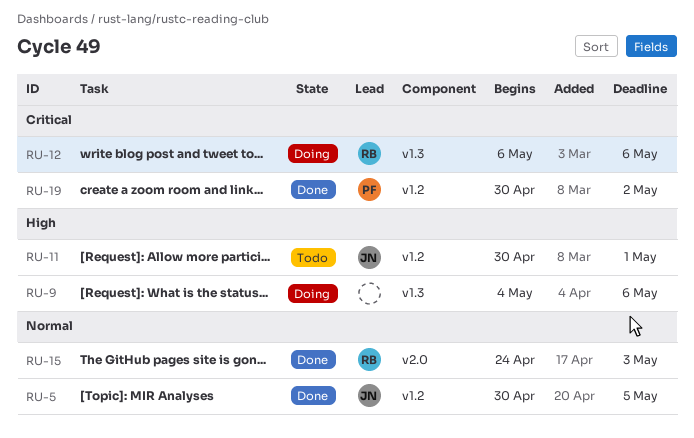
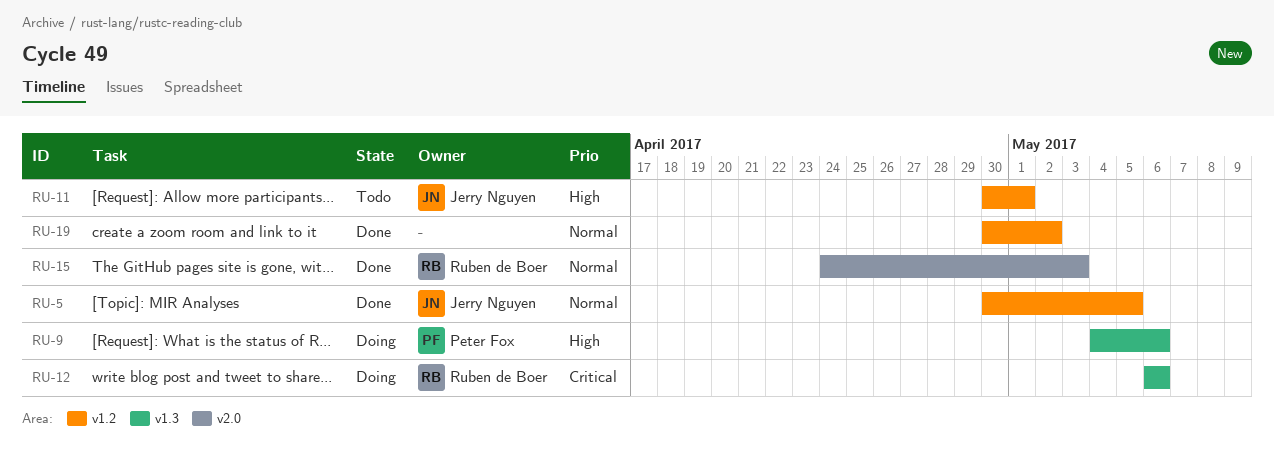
RU-9, owner: none -> Peter Fox
RU-19, owner: Peter Fox -> none
RU-19, priority: Critical -> Normal

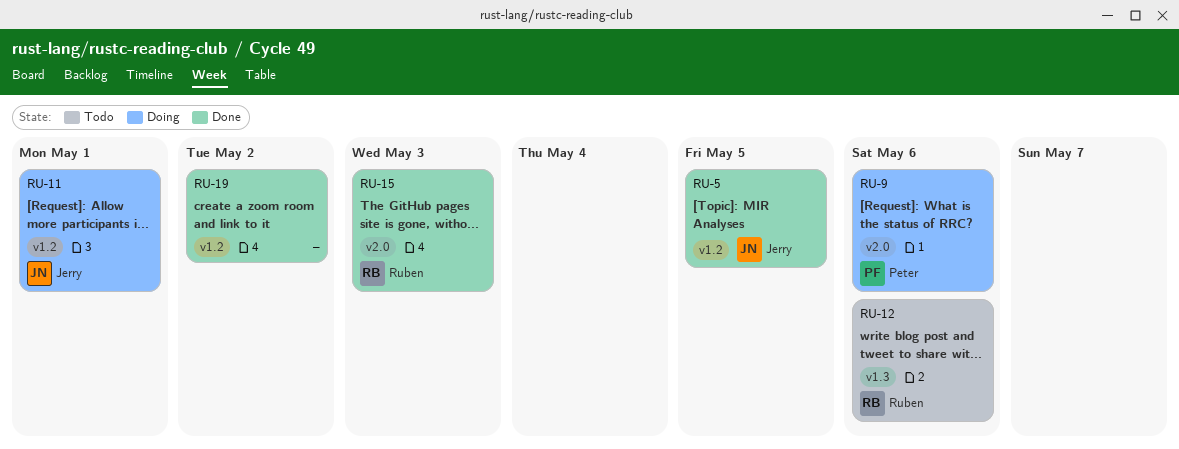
RU-9, label: v1.3 -> v2.0
RU-11, status: Todo -> Doing
RU-12, status: Doing -> Todo

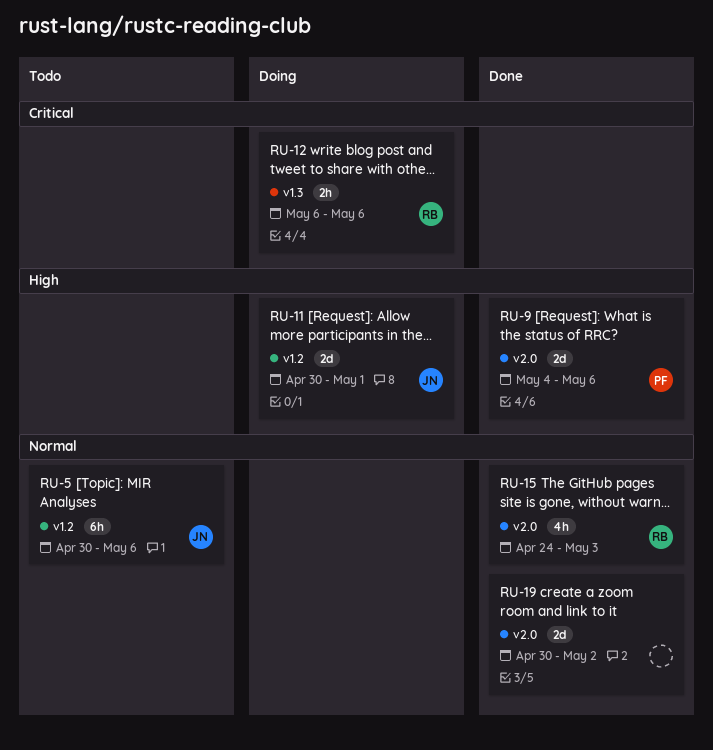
RU-5, status: Done -> Todo
RU-5, due: May 5 -> May 6
RU-9, status: Doing -> Done
RU-12, status: Todo -> Doing
RU-19, label: v1.2 -> v2.0

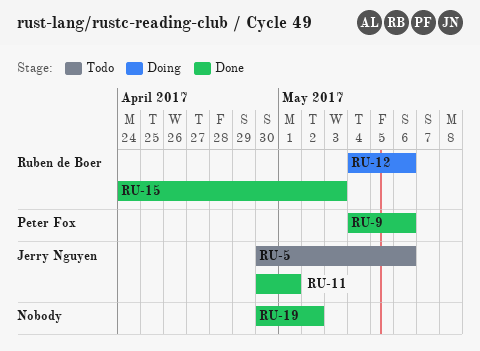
RU-11, status: Doing -> Done
RU-12, start: May 6 -> May 4

